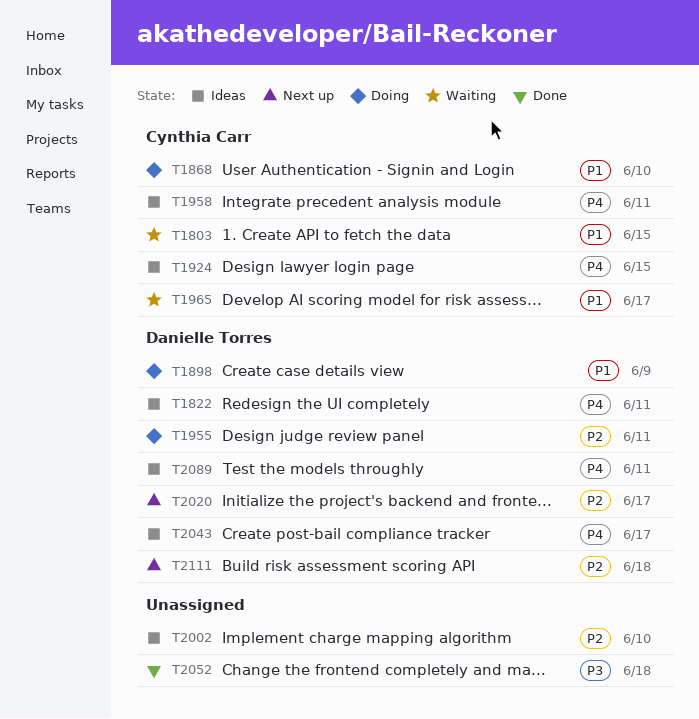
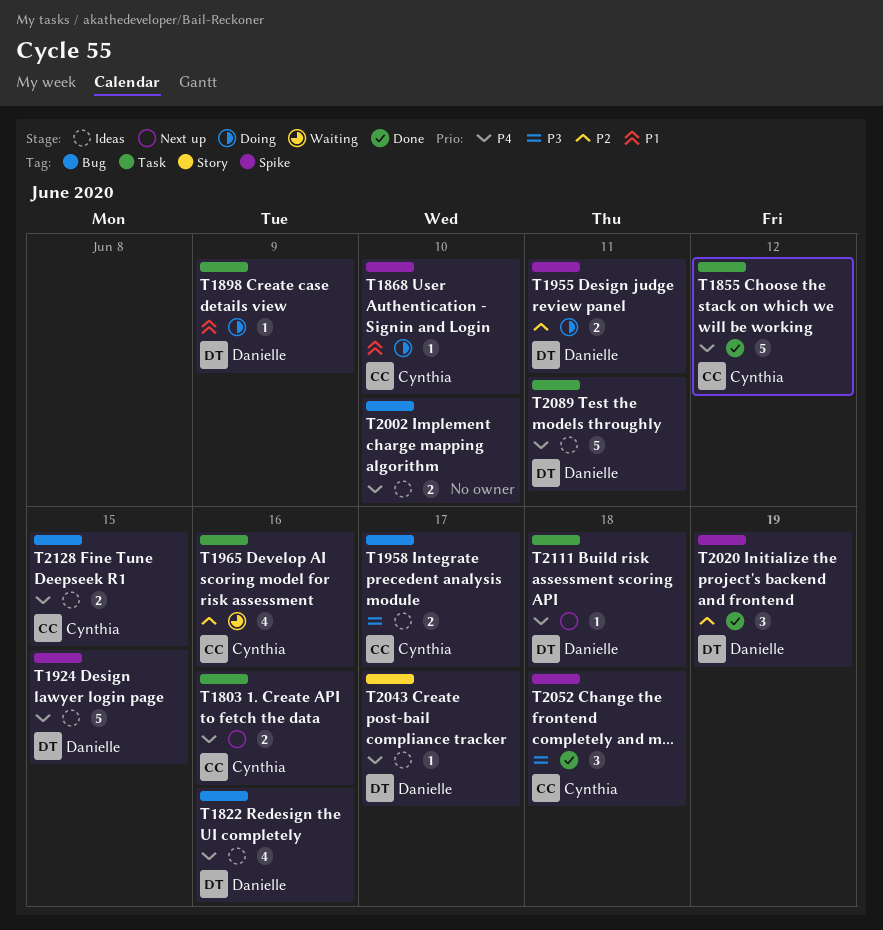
T1803, status: Waiting -> Next up
T1803, priority: P1 -> P4
T1803, due: Jun 15 -> Jun 16
T1822, due: Jun 11 -> Jun 16
T1855: none -> present
T1924, owner: Cynthia Carr -> Danielle Torres
T1958, priority: P4 -> P3
T1958, due: Jun 11 -> Jun 17
T1965, priority: P1 -> P2
T1965, due: Jun 17 -> Jun 16
T2002, priority: P2 -> P4
T2020, status: Next up -> Done
T2020, due: Jun 17 -> Jun 19
T2052, owner: none -> Cynthia Carr
T2111, priority: P2 -> P4
T2128: none -> present

